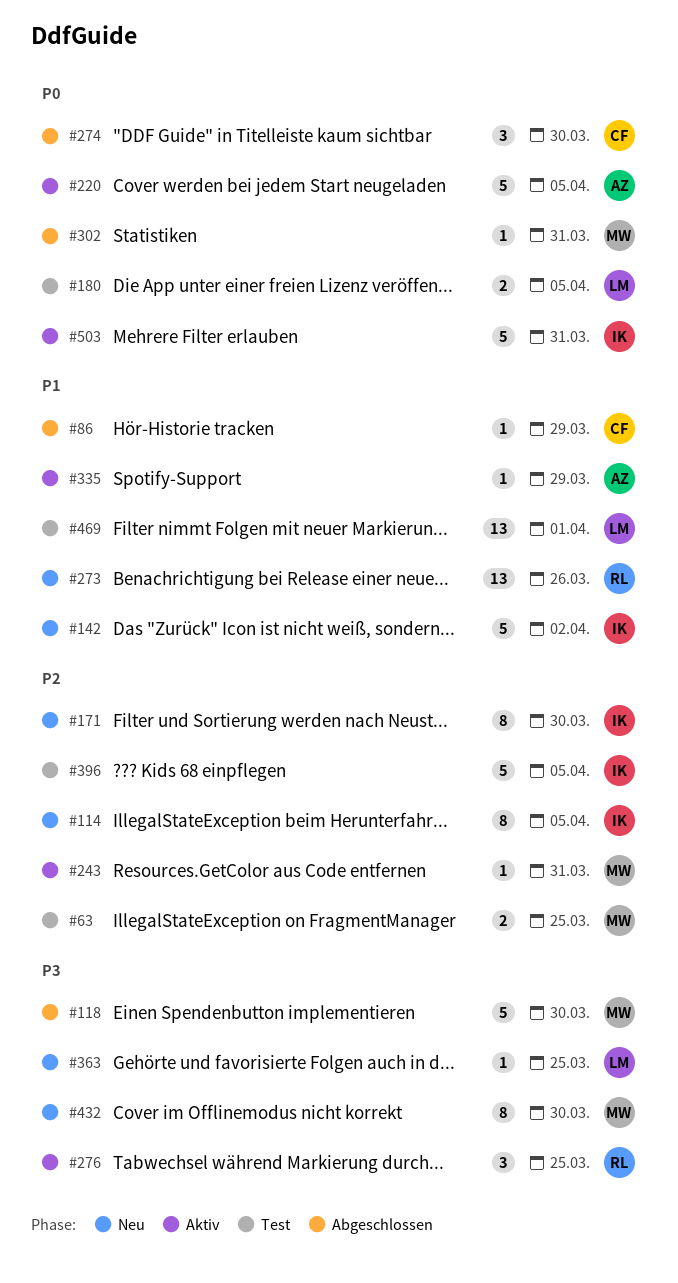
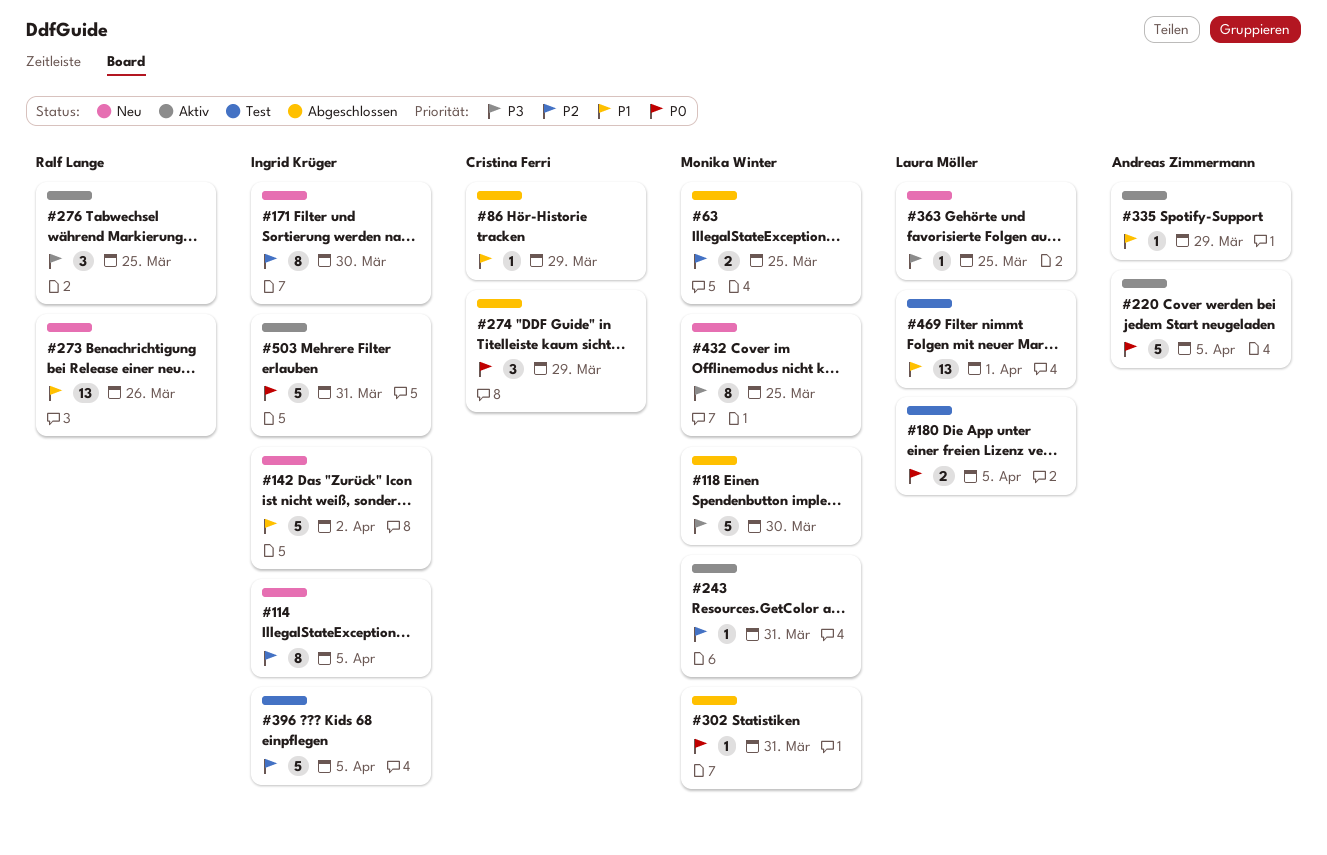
#63, status: Test -> Abgeschlossen
#274, due: Mar 30 -> Mar 29
#432, due: Mar 30 -> Mar 25

